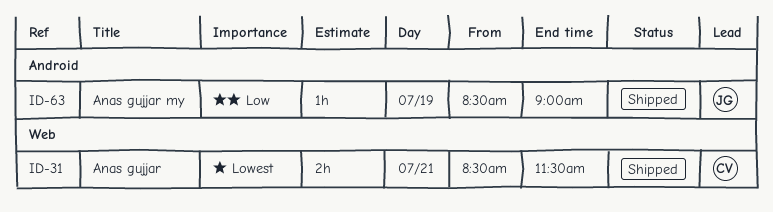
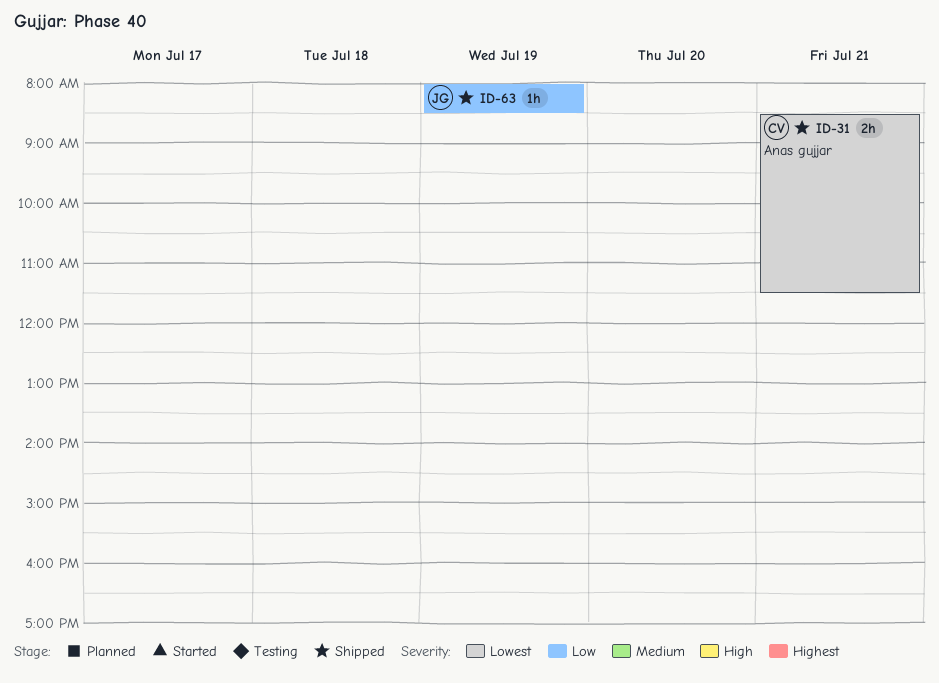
ID-63, begins: 08:30 -> 08:00
ID-63, ends: 09:00 -> 08:30

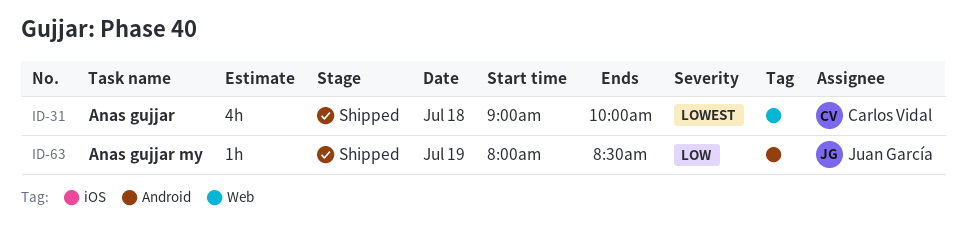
ID-31, estimate: 2h -> 4h
ID-31, day: Jul 21 -> Jul 18
ID-31, begins: 08:30 -> 09:00
ID-31, ends: 11:30 -> 10:00

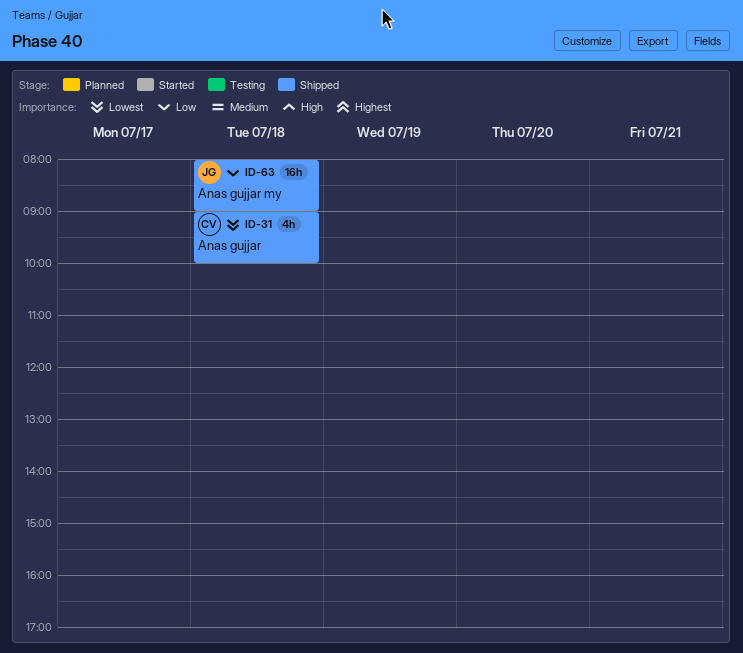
ID-63, estimate: 1h -> 16h
ID-63, day: Jul 19 -> Jul 18
ID-63, ends: 08:30 -> 09:00

